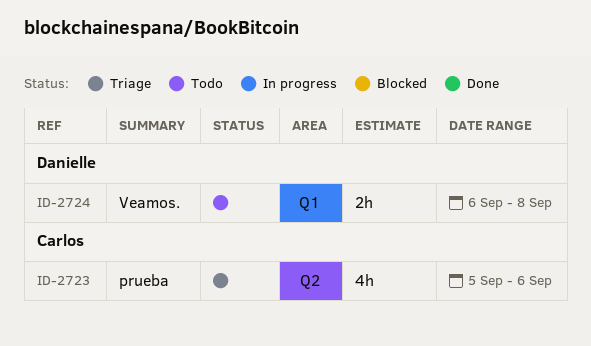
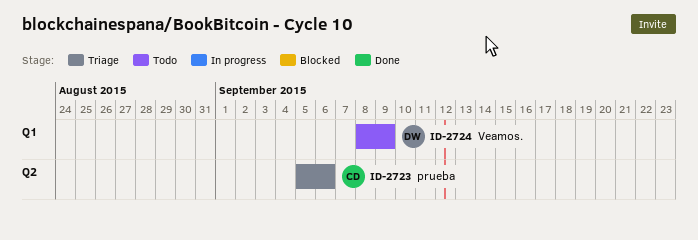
ID-2724, start: Sep 6 -> Sep 8
ID-2724, due: Sep 8 -> Sep 9

